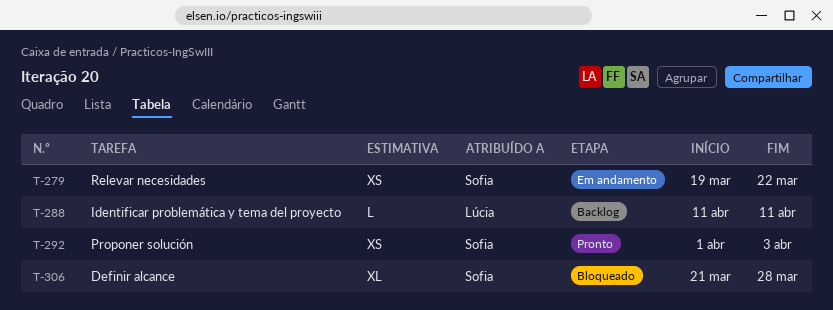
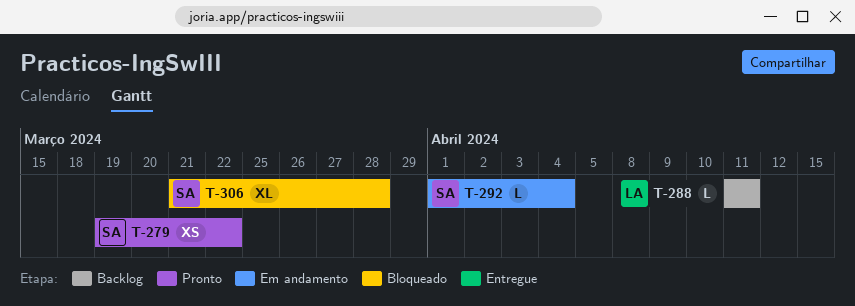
T-279, status: Em andamento -> Pronto
T-292, status: Pronto -> Em andamento
T-292, estimate: XS -> L
T-292, due: Apr 3 -> Apr 4

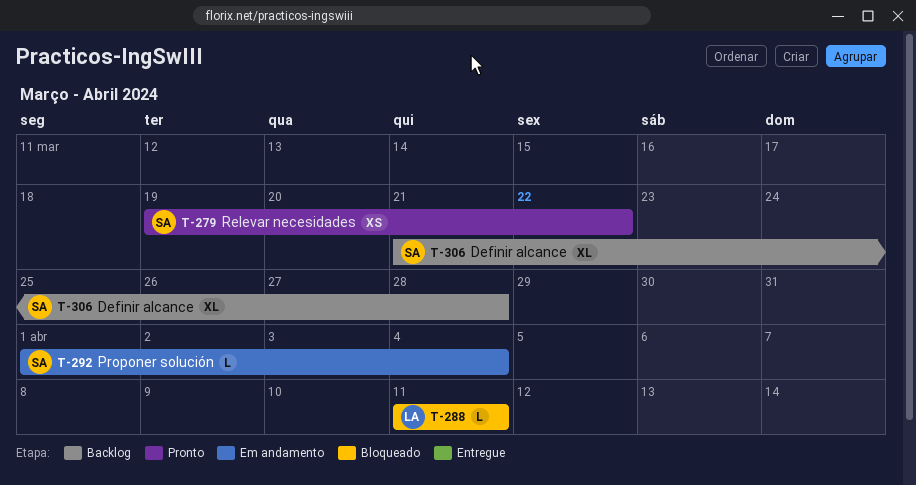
T-288, status: Backlog -> Bloqueado
T-306, status: Bloqueado -> Backlog

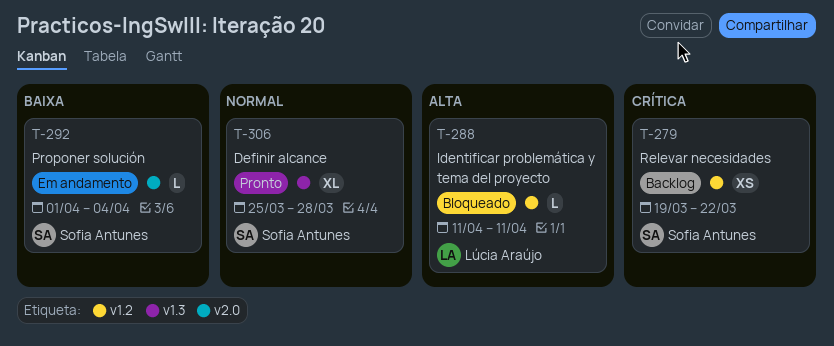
T-279, status: Pronto -> Backlog
T-306, status: Backlog -> Pronto
T-306, start: Mar 21 -> Mar 25

